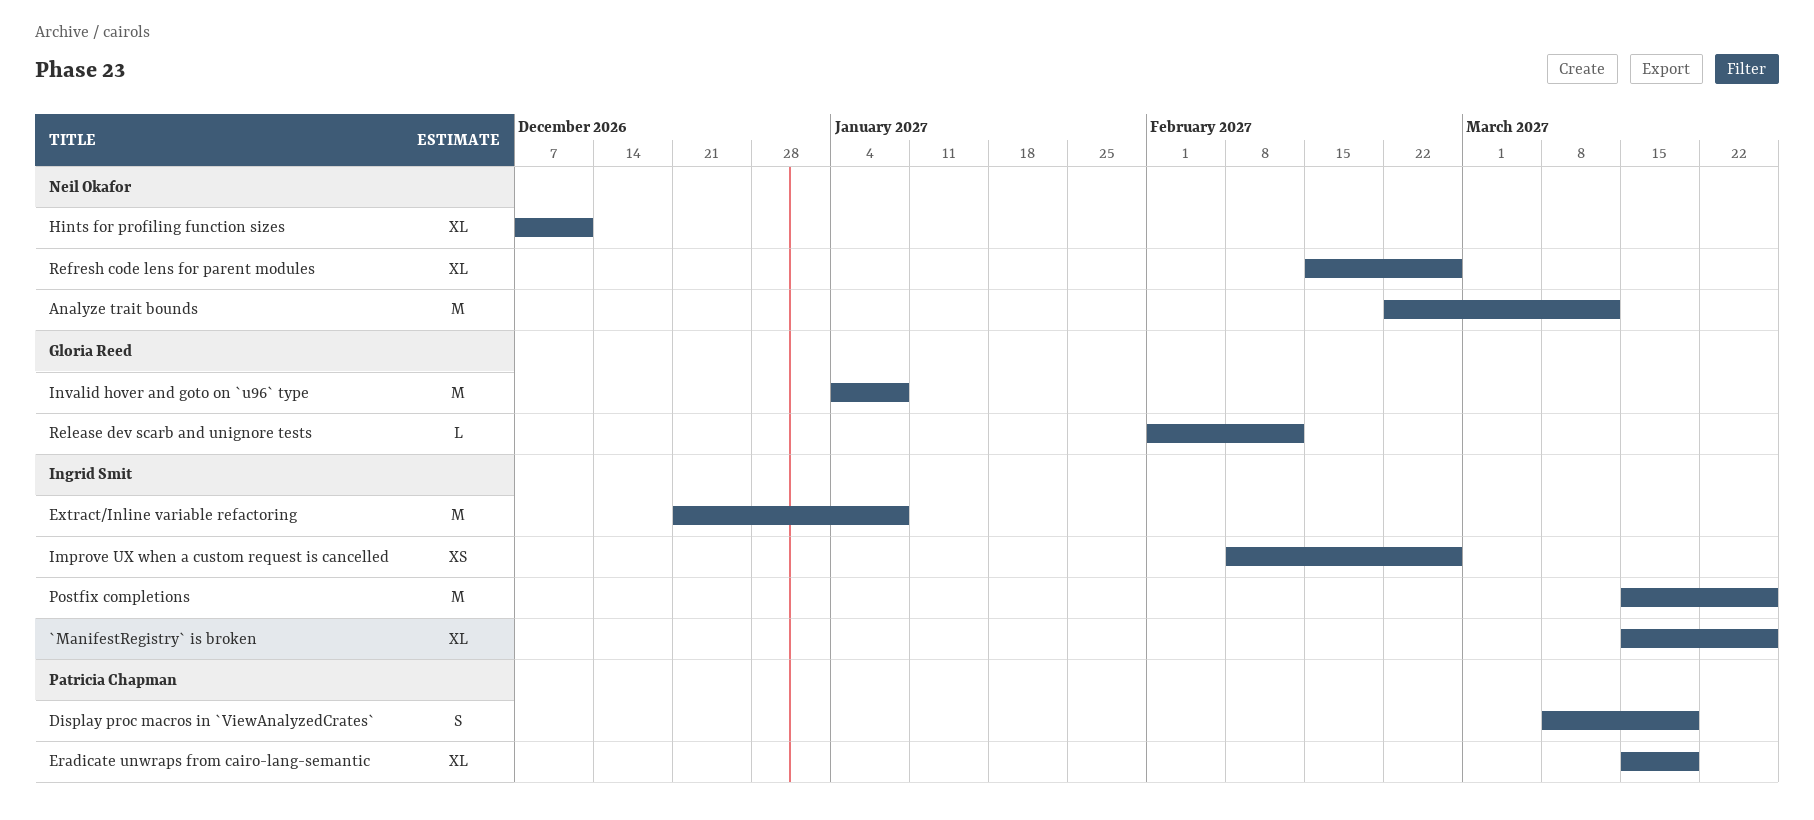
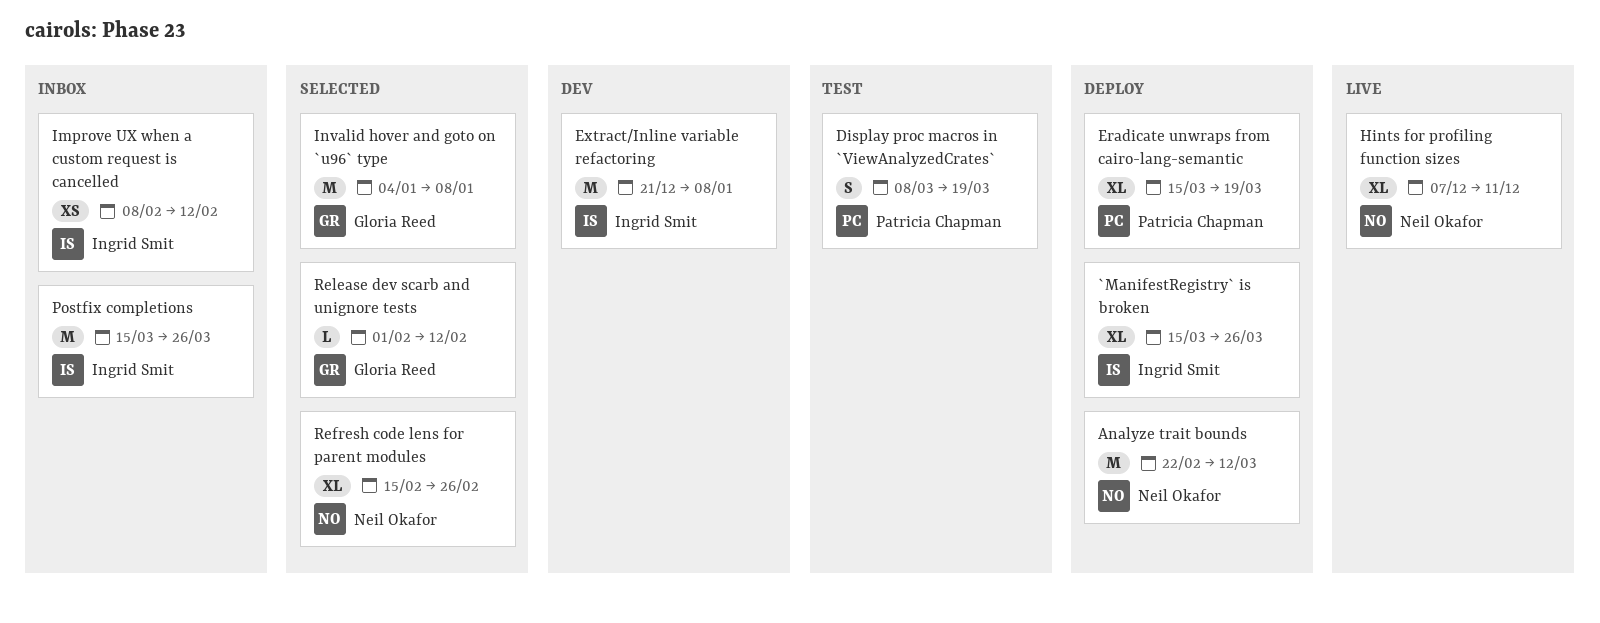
Improve UX when a custom request is cancelled, due: Feb 26 -> Feb 12

